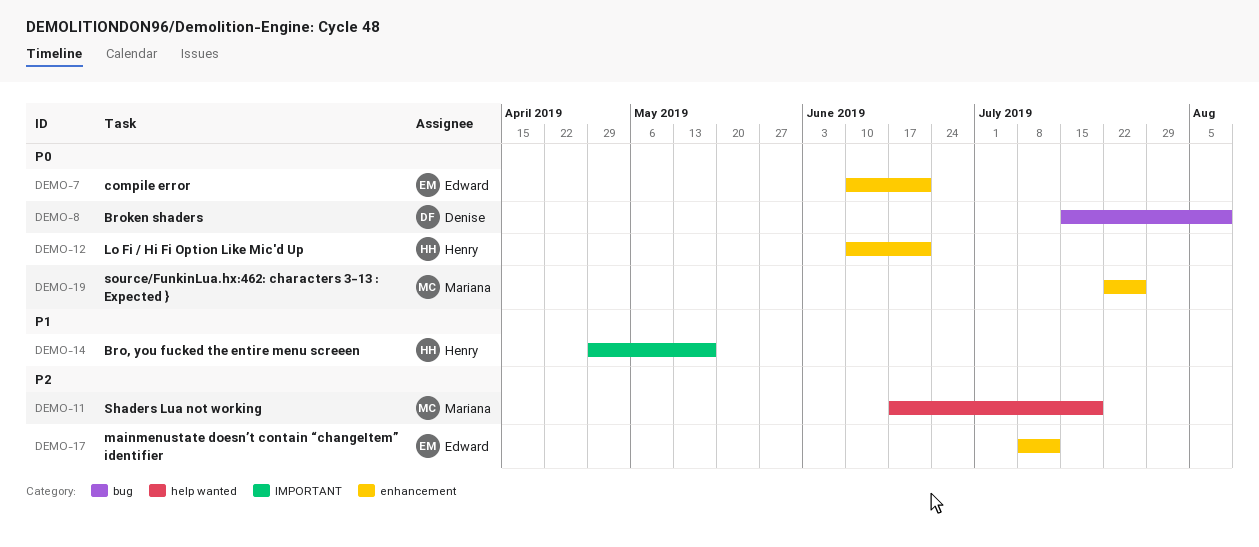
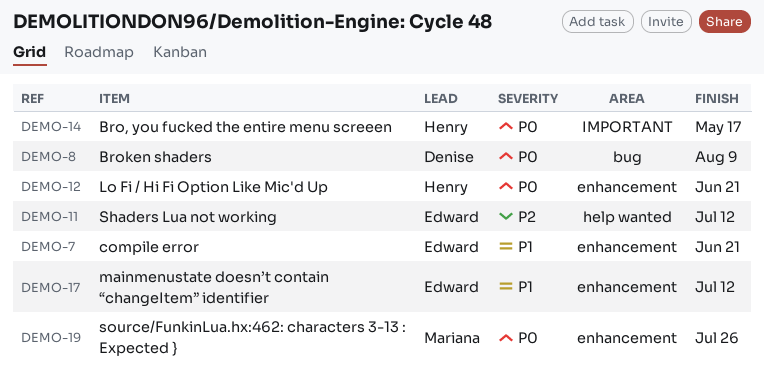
DEMO-7, priority: P0 -> P1
DEMO-11, owner: Mariana -> Edward
DEMO-11, due: Jul 19 -> Jul 12
DEMO-14, priority: P1 -> P0
DEMO-17, priority: P2 -> P1

